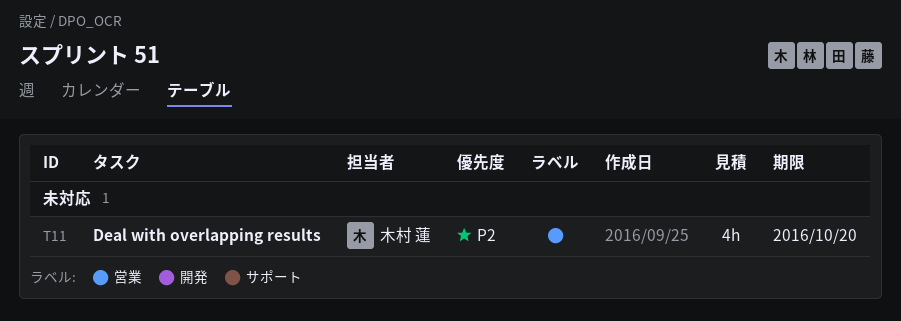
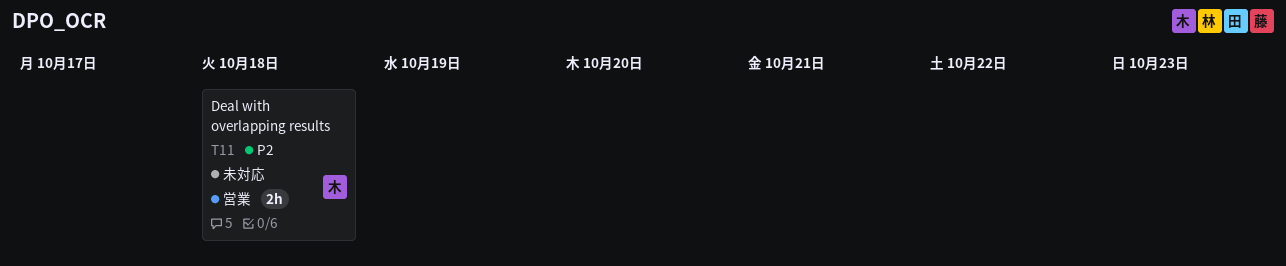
T11, estimate: 4h -> 2h
T11, due: Oct 20 -> Oct 18

